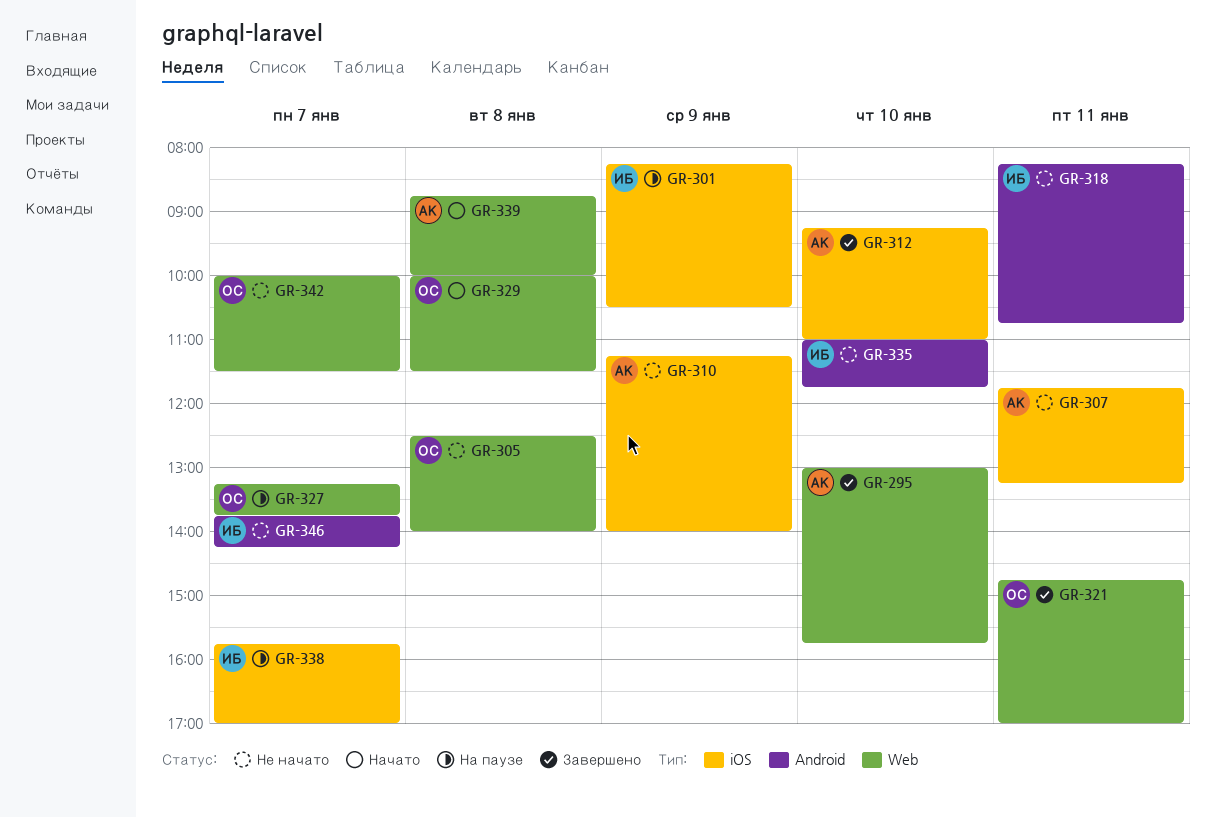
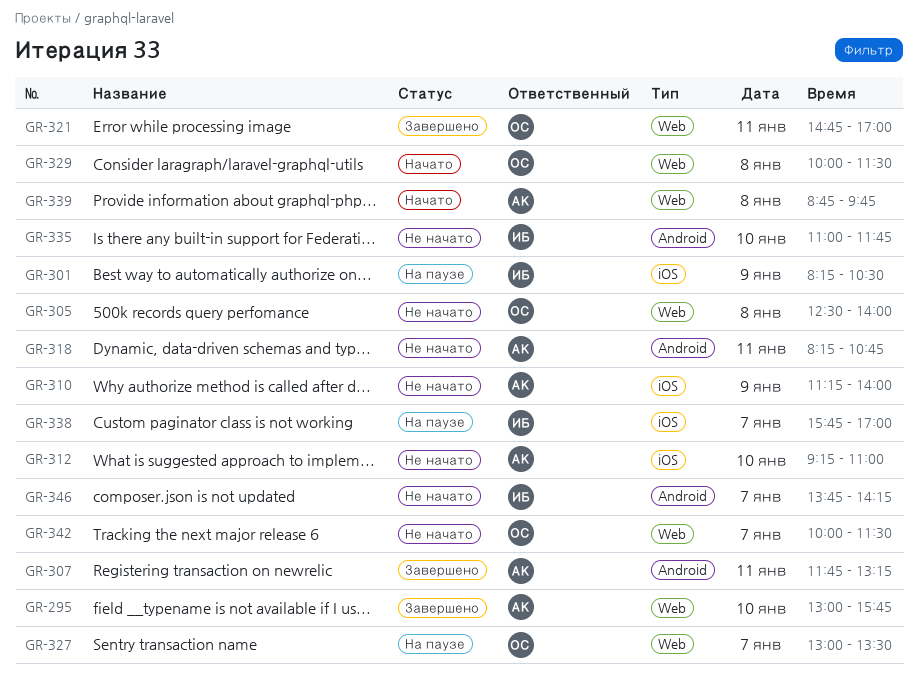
GR-307, status: Не начато -> Завершено
GR-307, label: iOS -> Android
GR-312, status: Завершено -> Не начато
GR-318, owner: ИБ -> АК
GR-327, begins: 13:15 -> 13:00
GR-327, ends: 13:45 -> 13:30
GR-339, ends: 10:00 -> 09:45

